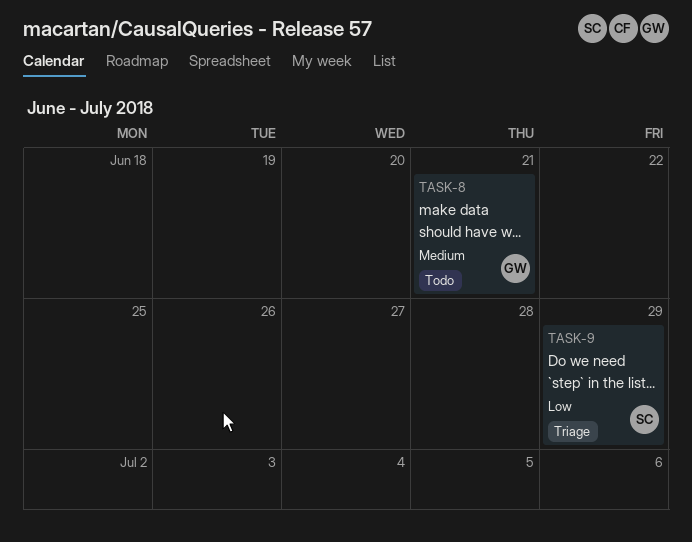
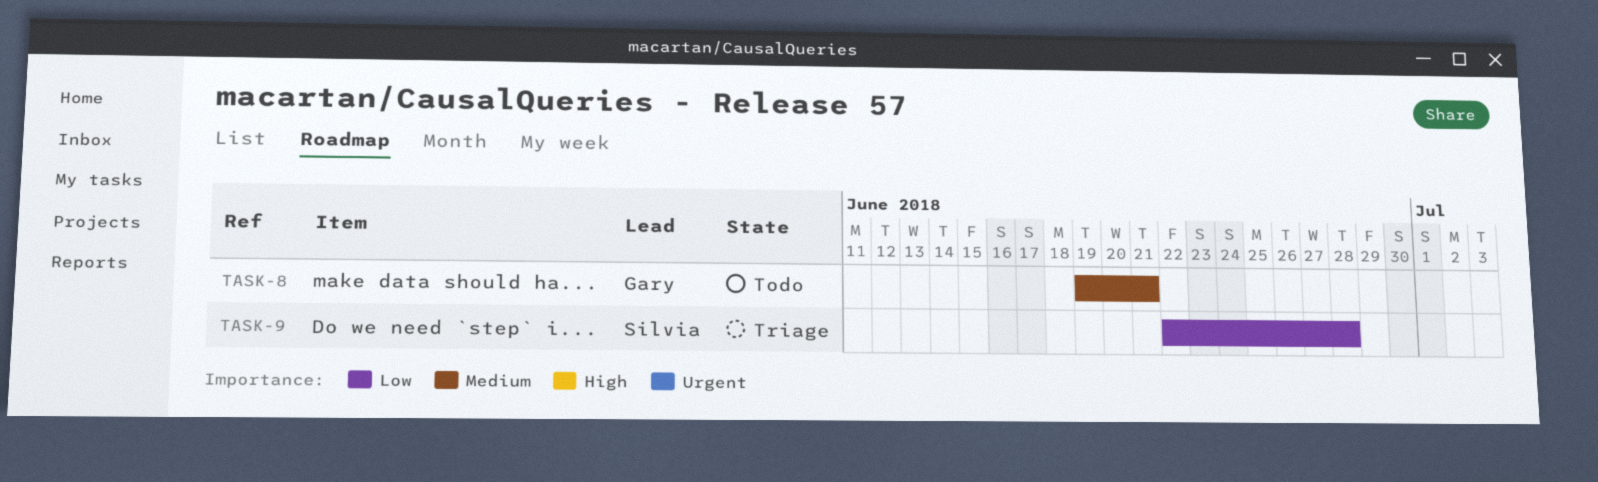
TASK-9, due: Jun 29 -> Jun 28

